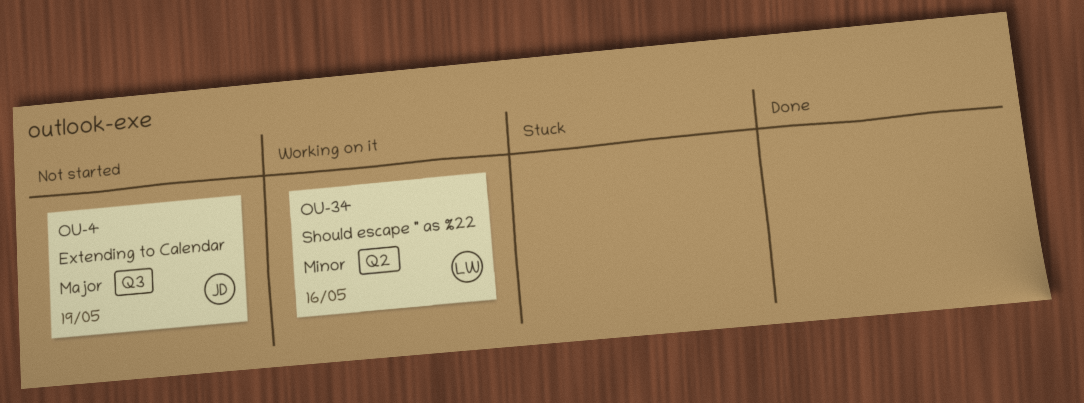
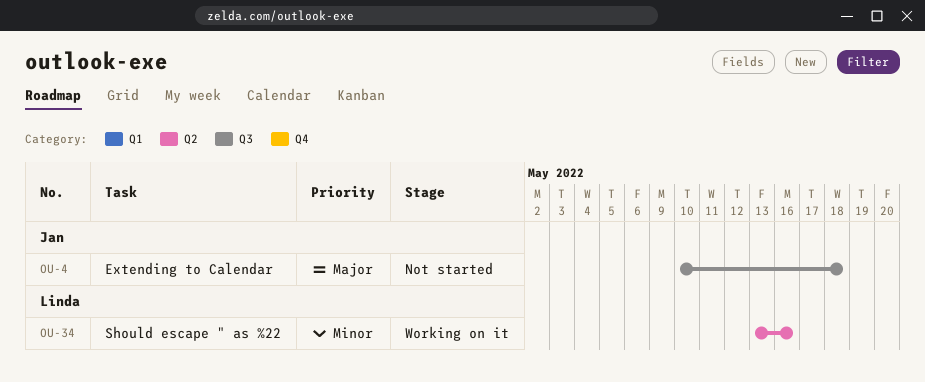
OU-4, due: May 19 -> May 18

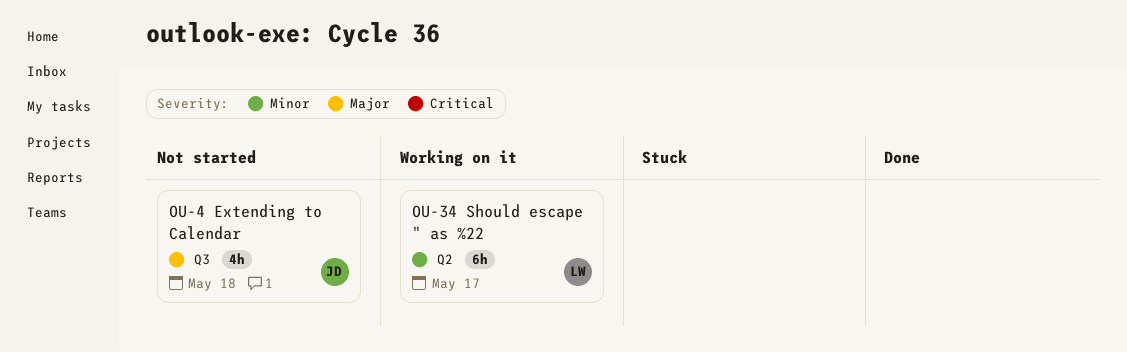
OU-34, due: May 16 -> May 17

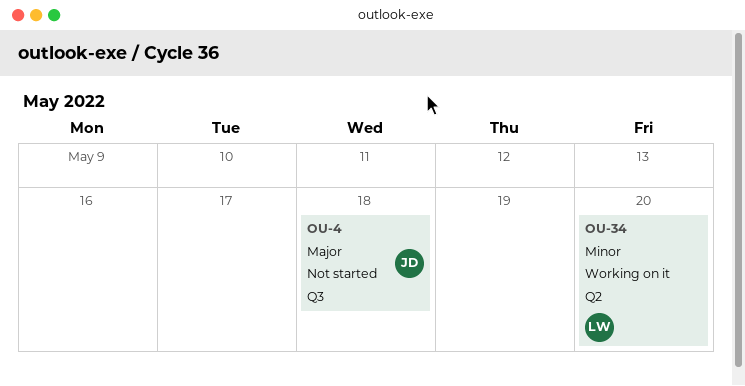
OU-34, due: May 17 -> May 20

